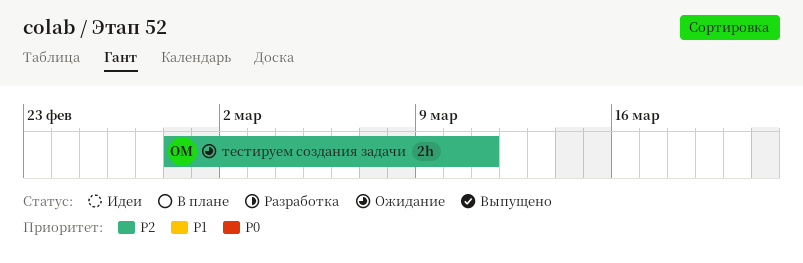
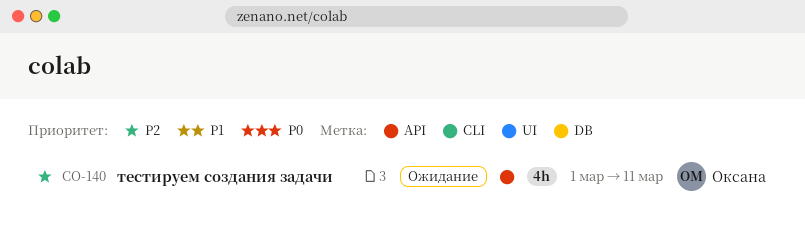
тестируем создания задачи, estimate: 2h -> 4h
тестируем создания задачи, start: Feb 28 -> Mar 1

